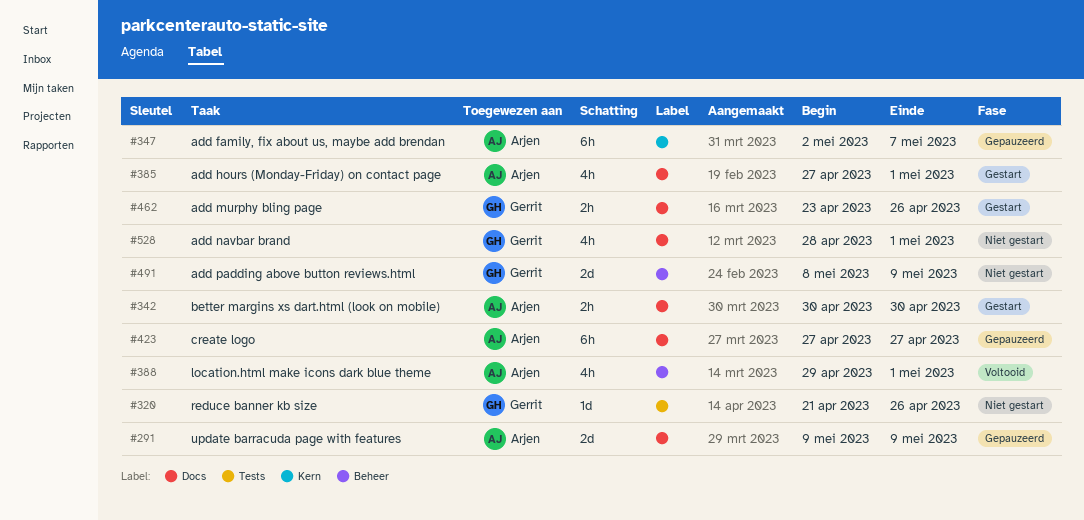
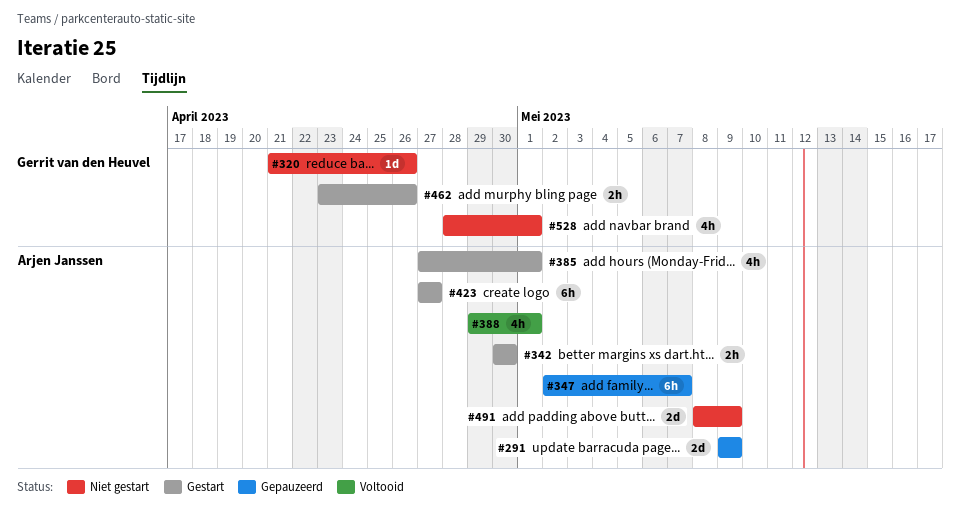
#423, status: Gepauzeerd -> Gestart
#491, owner: Gerrit van den Heuvel -> Arjen Janssen

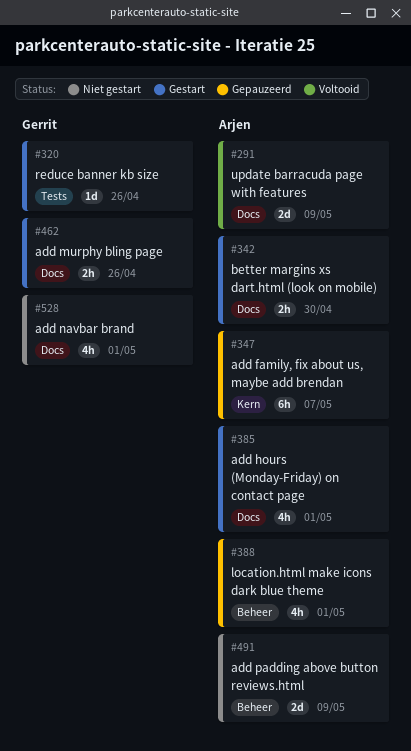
#291, status: Gepauzeerd -> Voltooid
#320, status: Niet gestart -> Gestart
#388, status: Voltooid -> Gepauzeerd
#423: present -> none

